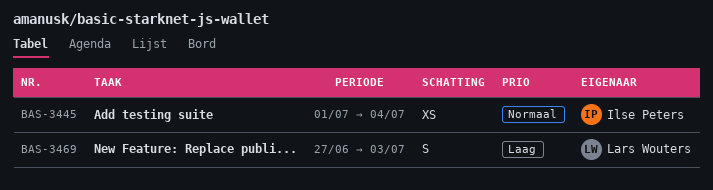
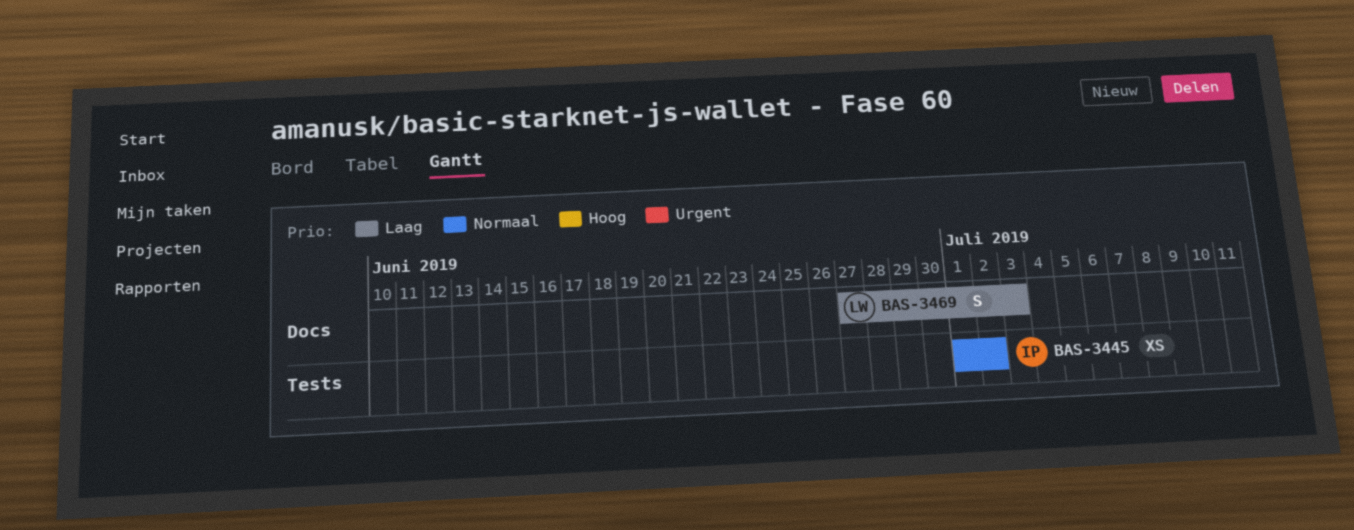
BAS-3445, due: Jul 4 -> Jul 2

